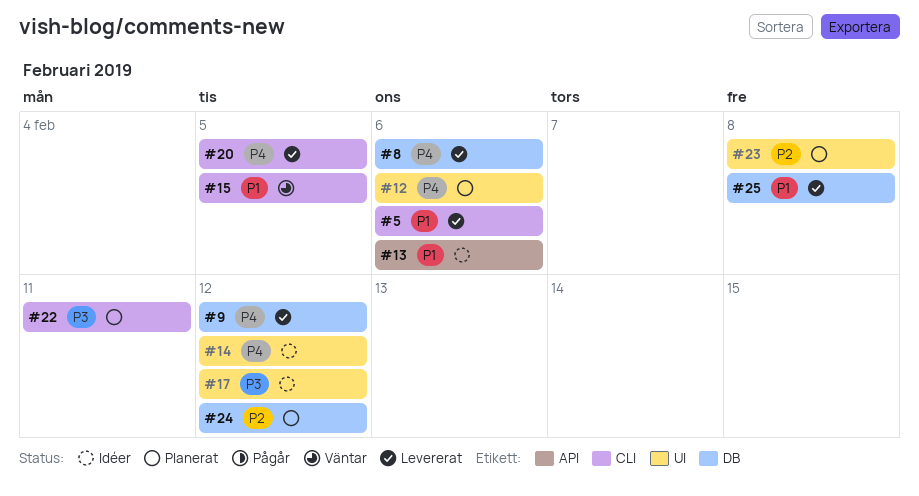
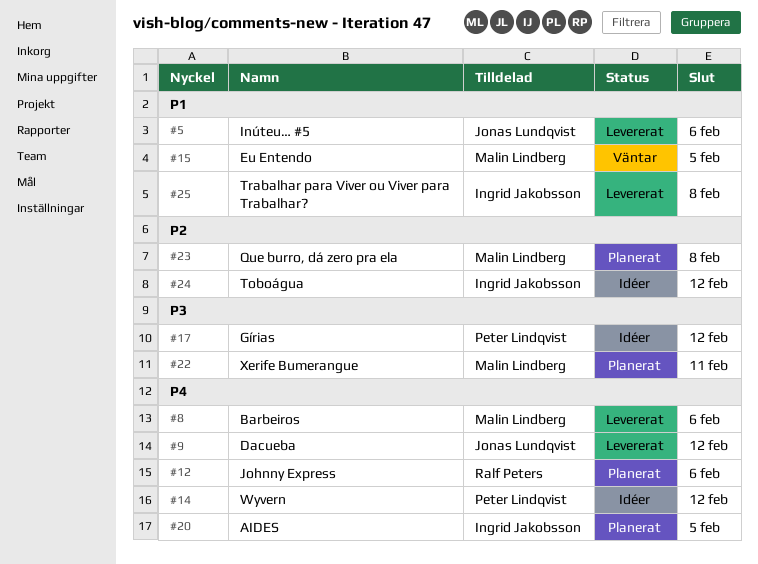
#13: present -> none
#20, status: Levererat -> Planerat
#24, status: Planerat -> Idéer

